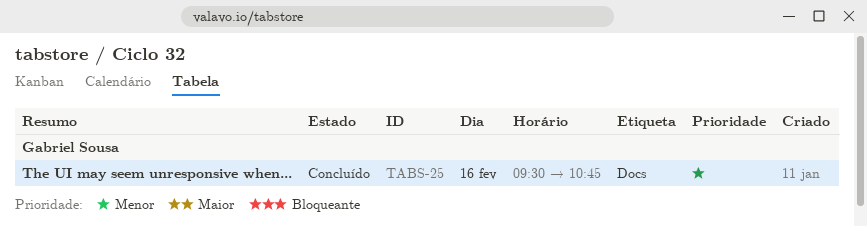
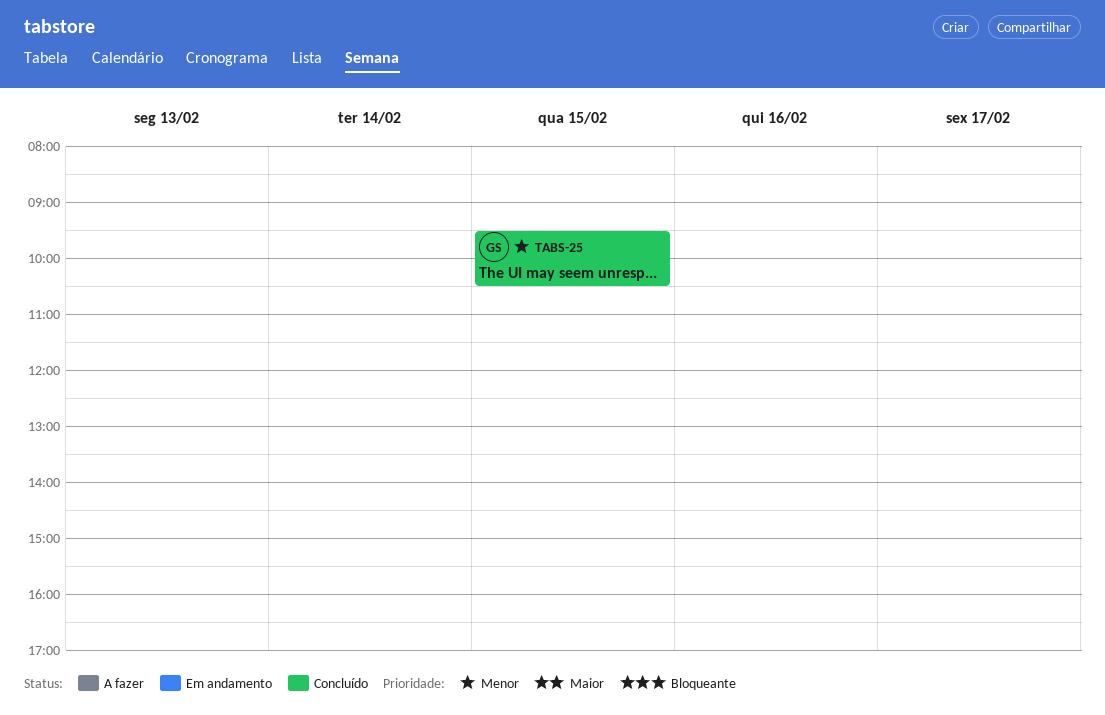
TABS-25, day: Feb 16 -> Feb 15
TABS-25, ends: 10:45 -> 10:30

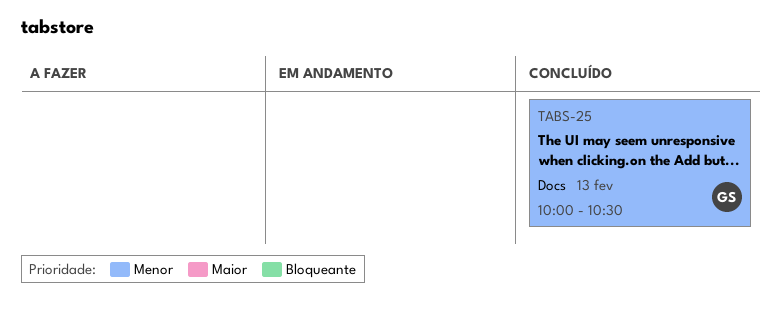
TABS-25, day: Feb 15 -> Feb 13
TABS-25, begins: 09:30 -> 10:00

